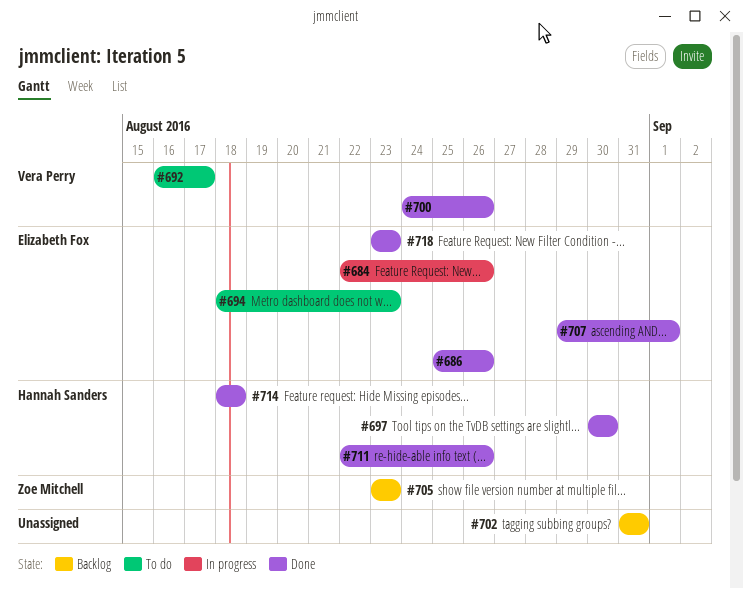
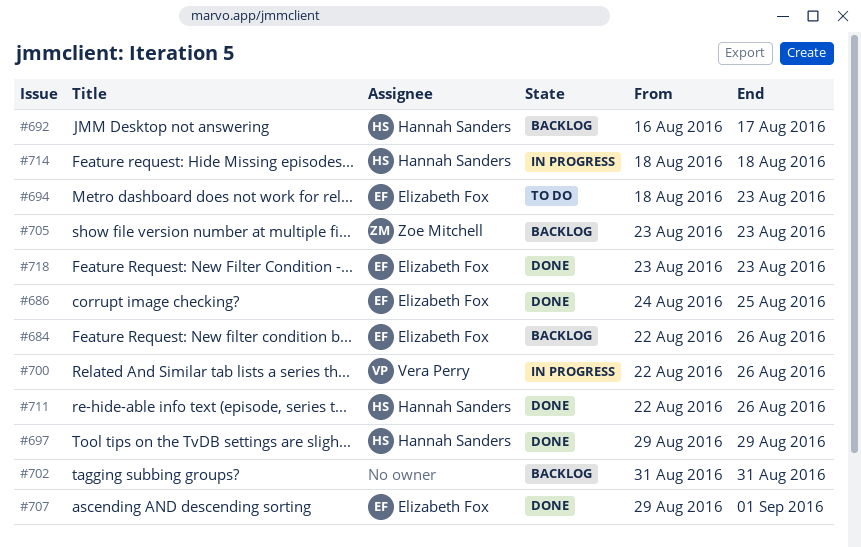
#684, status: In progress -> Backlog
#686, start: Aug 25 -> Aug 24
#686, due: Aug 26 -> Aug 25
#692, status: To do -> Backlog
#692, owner: Vera Perry -> Hannah Sanders
#697, start: Aug 30 -> Aug 29
#697, due: Aug 30 -> Aug 29
#700, status: Done -> In progress
#700, start: Aug 24 -> Aug 22
#714, status: Done -> In progress

